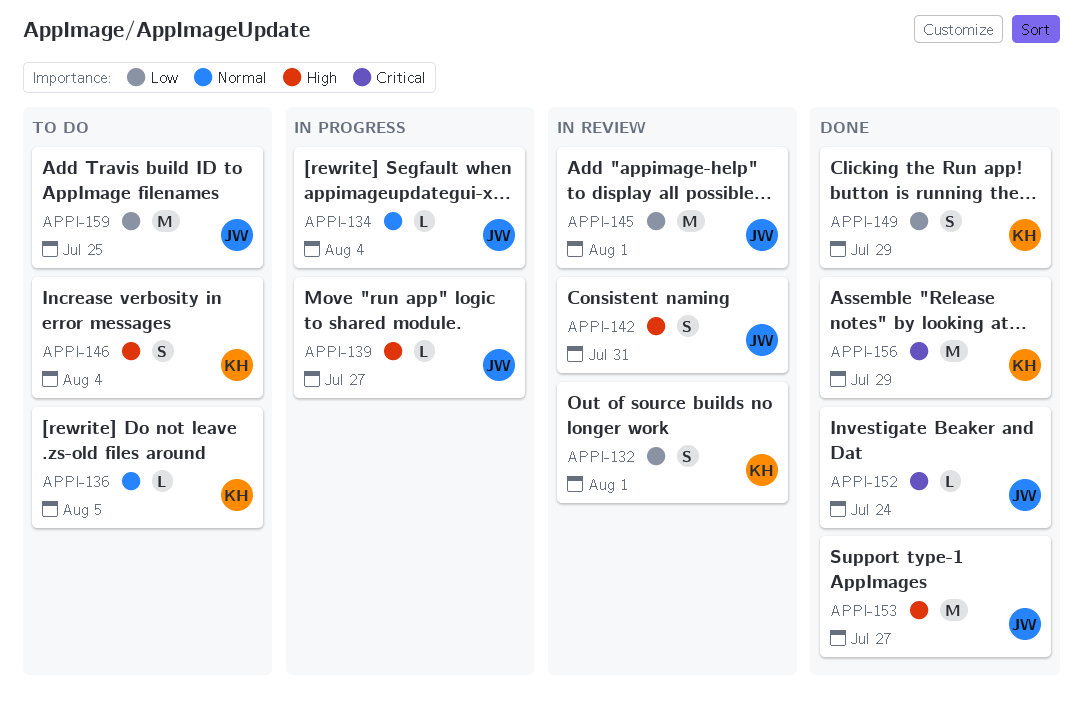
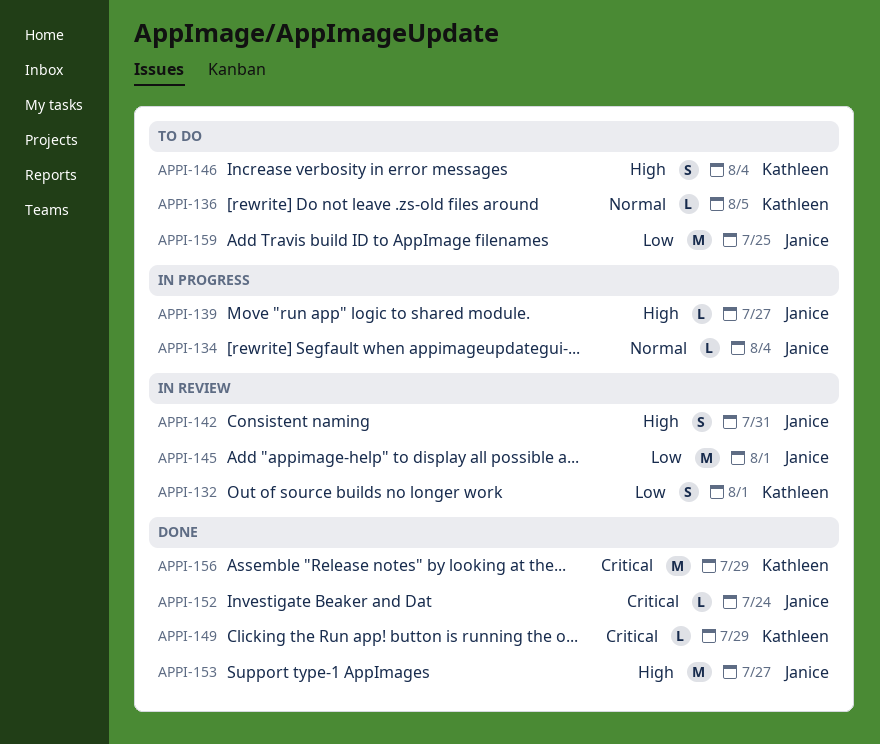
APPI-149, priority: Low -> Critical
APPI-149, estimate: S -> L

